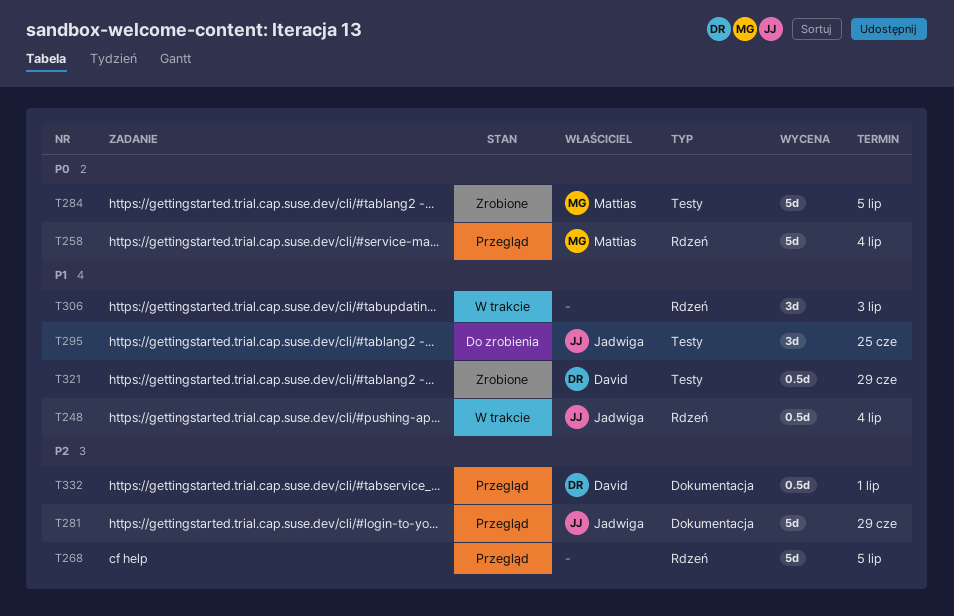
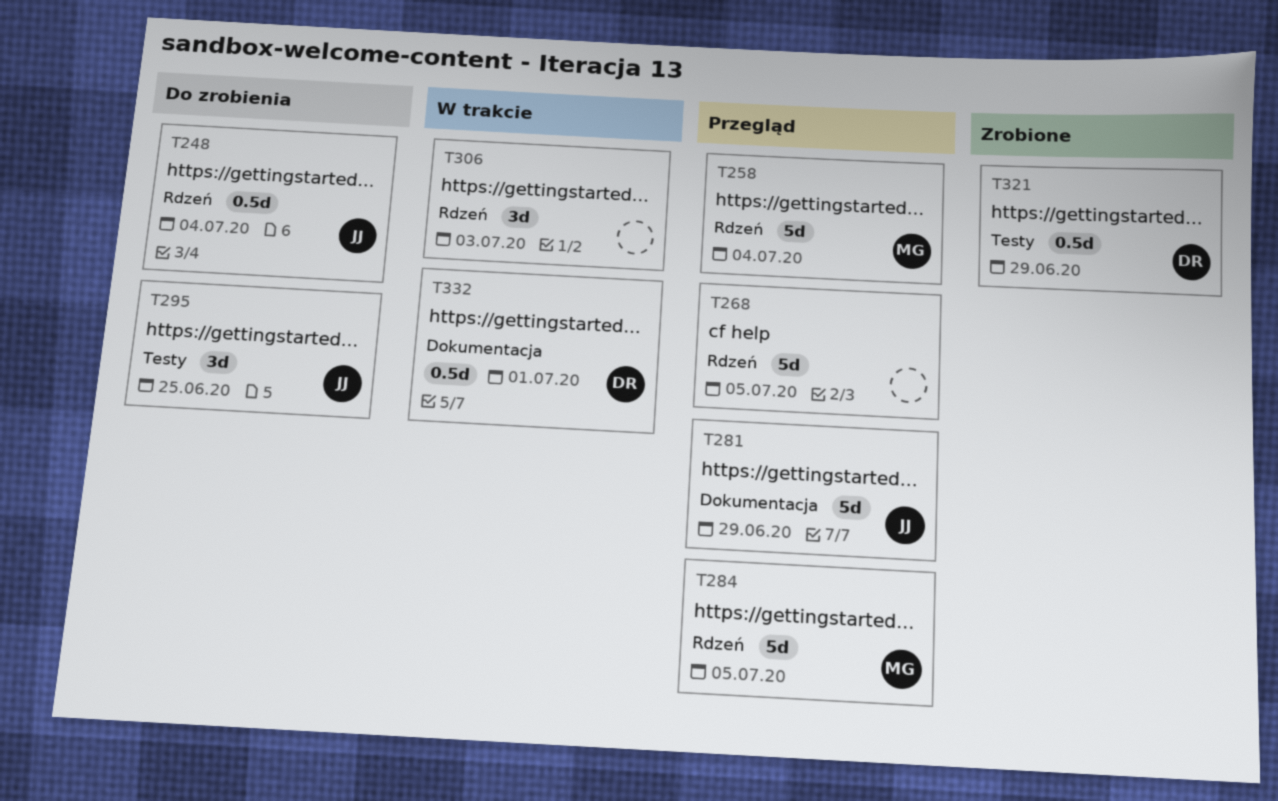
T248, status: W trakcie -> Do zrobienia
T284, status: Zrobione -> Przegląd
T284, label: Testy -> Rdzeń
T332, status: Przegląd -> W trakcie

